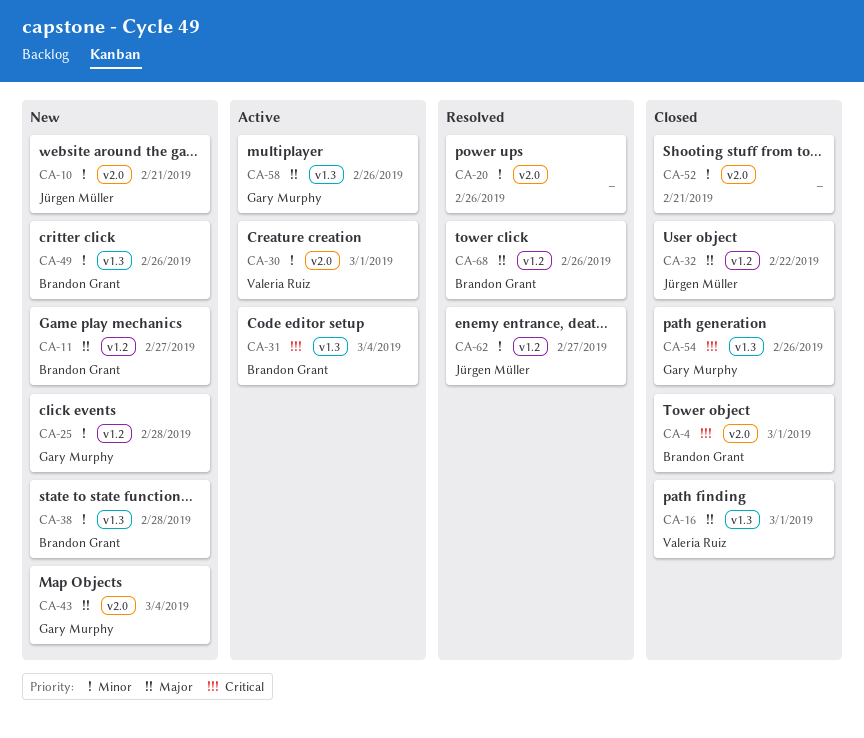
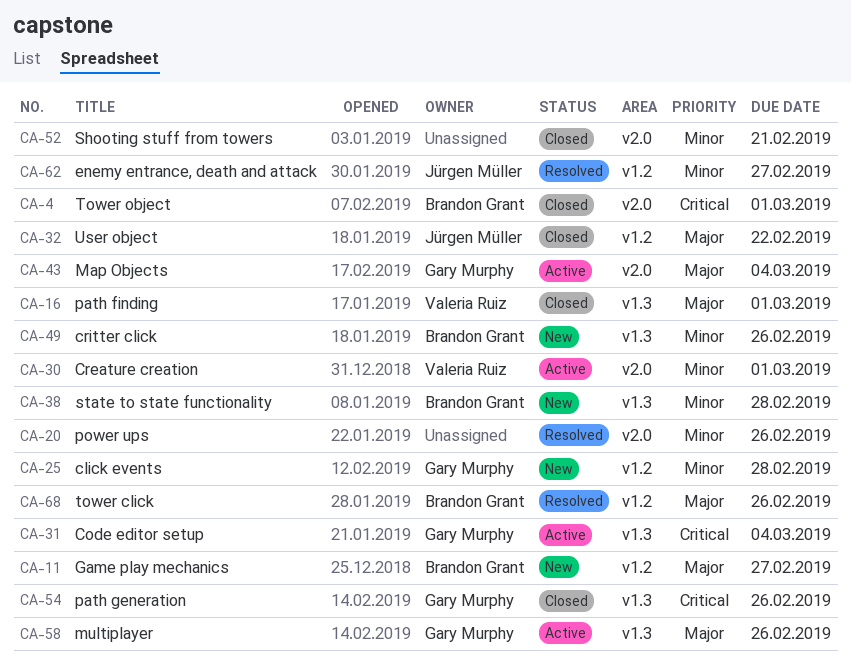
CA-10: present -> none
CA-31, owner: Brandon Grant -> Gary Murphy
CA-43, status: New -> Active

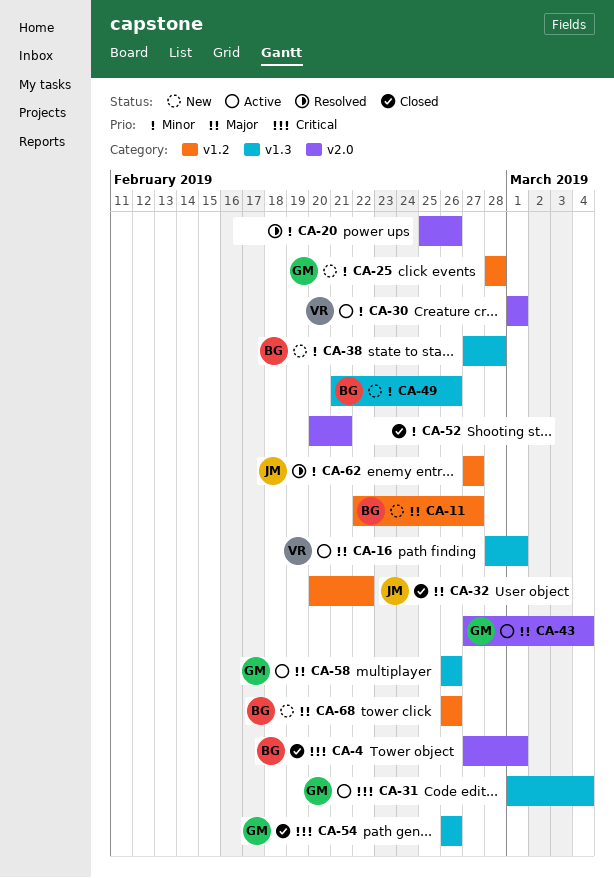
CA-16, status: Closed -> Active
CA-68, status: Resolved -> New

